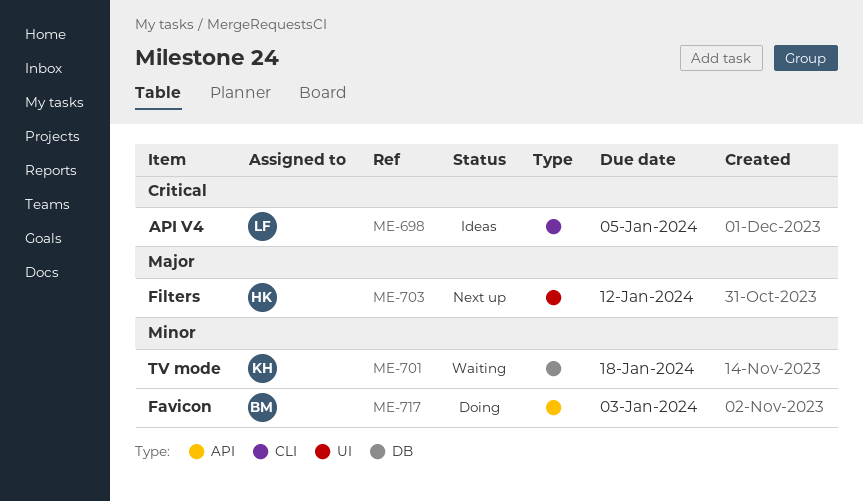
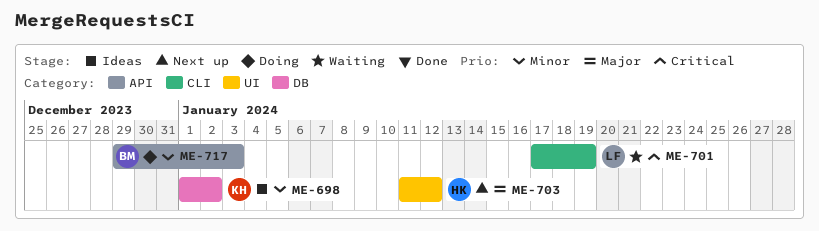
ME-698, owner: LF -> KH
ME-698, priority: Critical -> Minor
ME-698, label: CLI -> DB
ME-698, due: Jan 5 -> Jan 2
ME-701, owner: KH -> LF
ME-701, priority: Minor -> Critical
ME-701, label: DB -> CLI
ME-701, due: Jan 18 -> Jan 19

